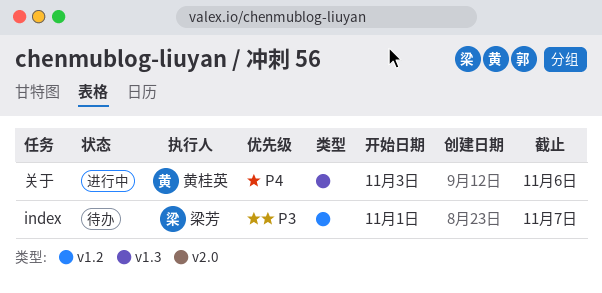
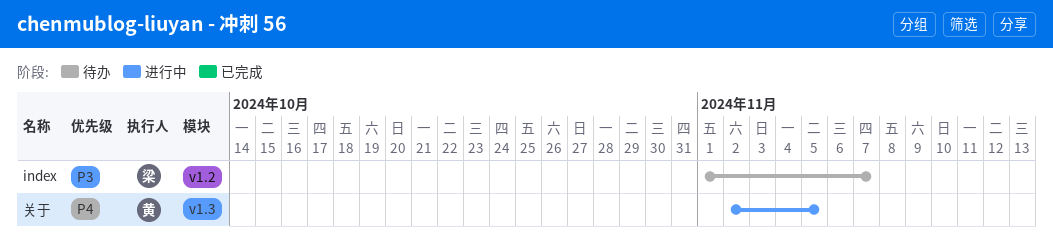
关于, start: Nov 3 -> Nov 2
关于, due: Nov 6 -> Nov 5

